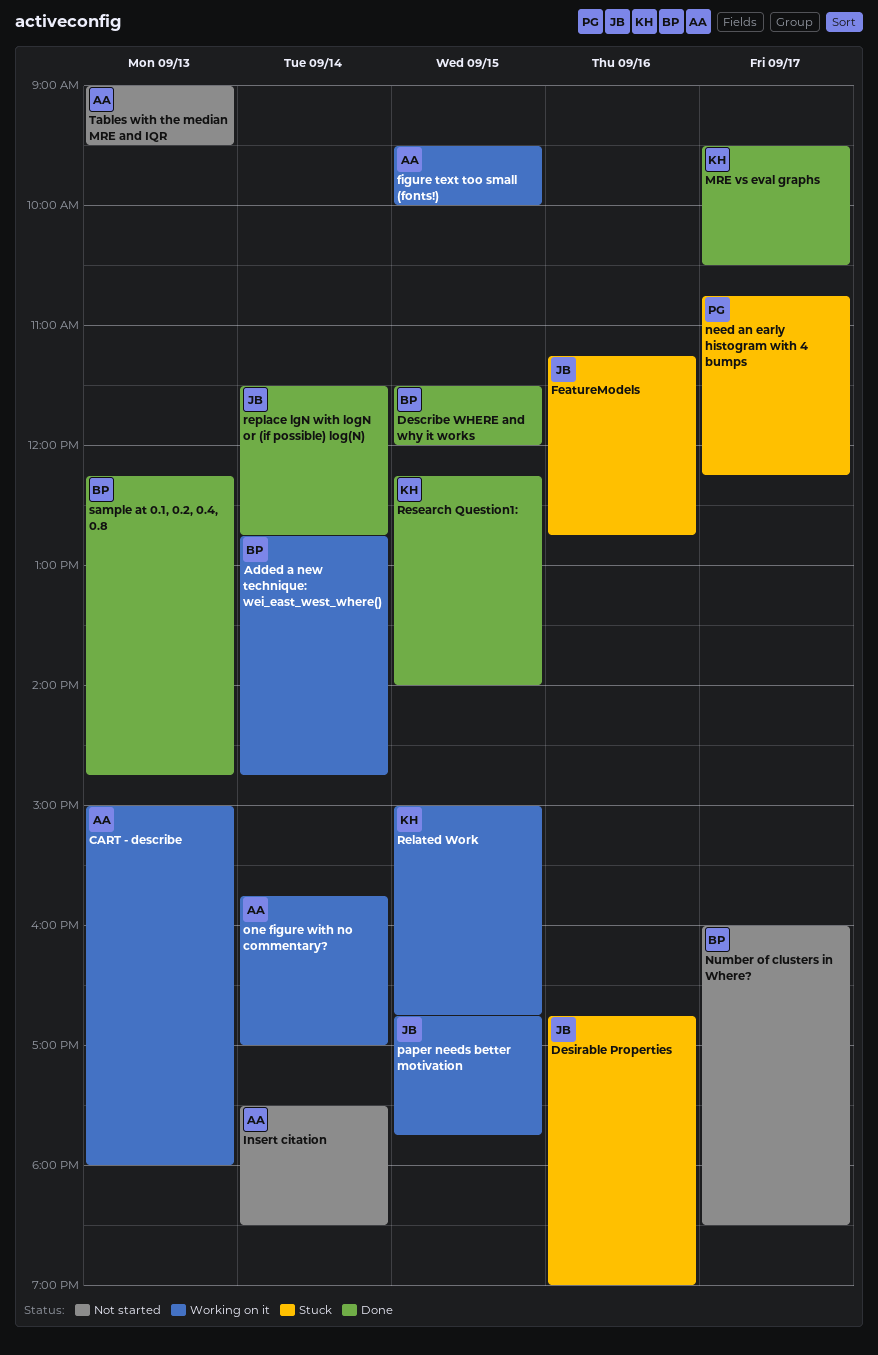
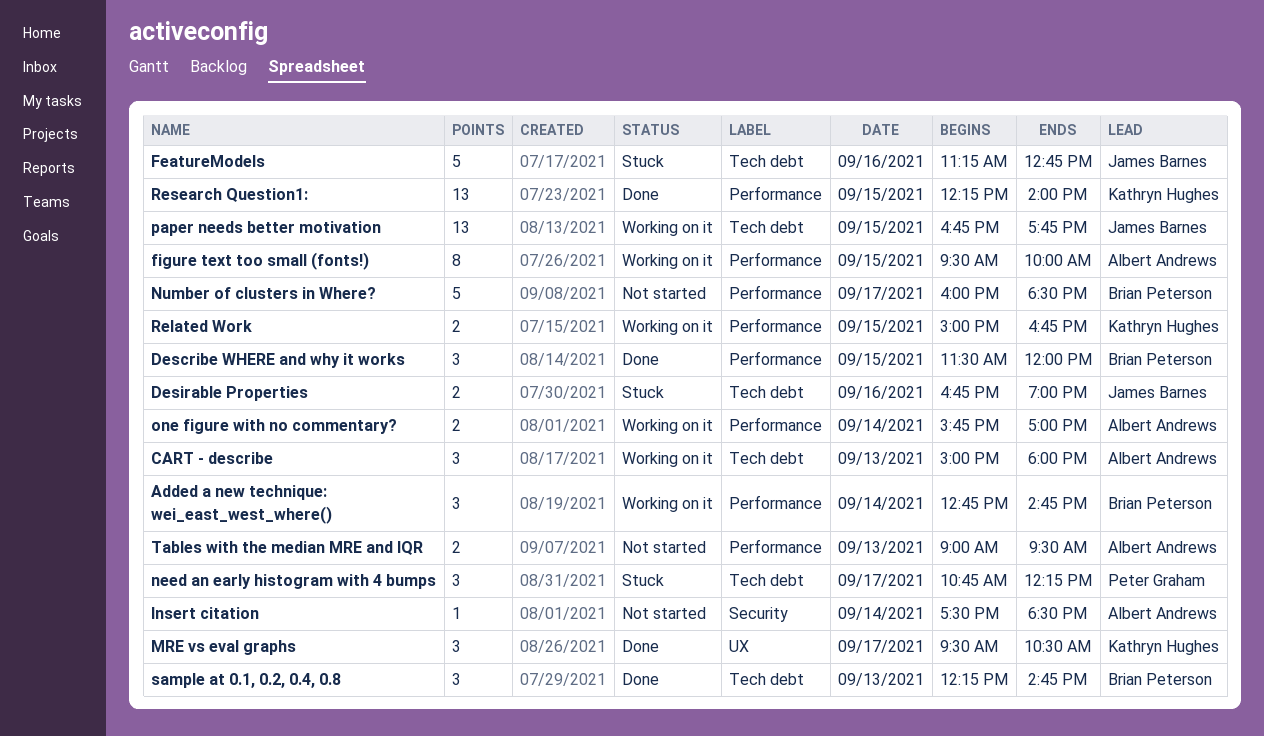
replace lgN with logN or (if possible) log(N): present -> none

